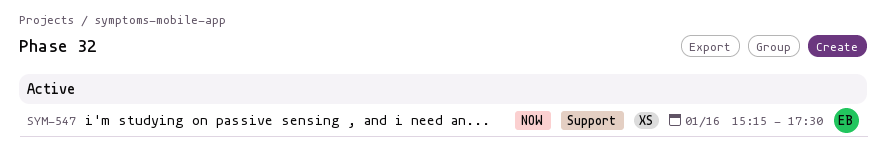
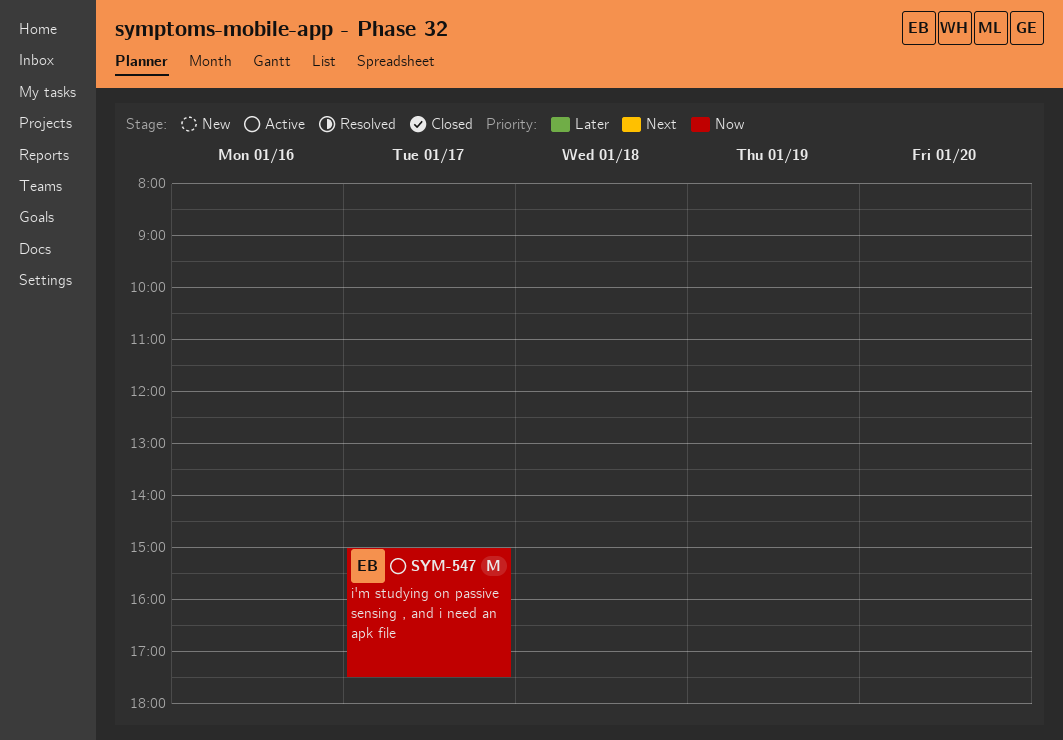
SYM-547, estimate: XS -> M
SYM-547, day: Jan 16 -> Jan 17
SYM-547, begins: 15:15 -> 15:00

